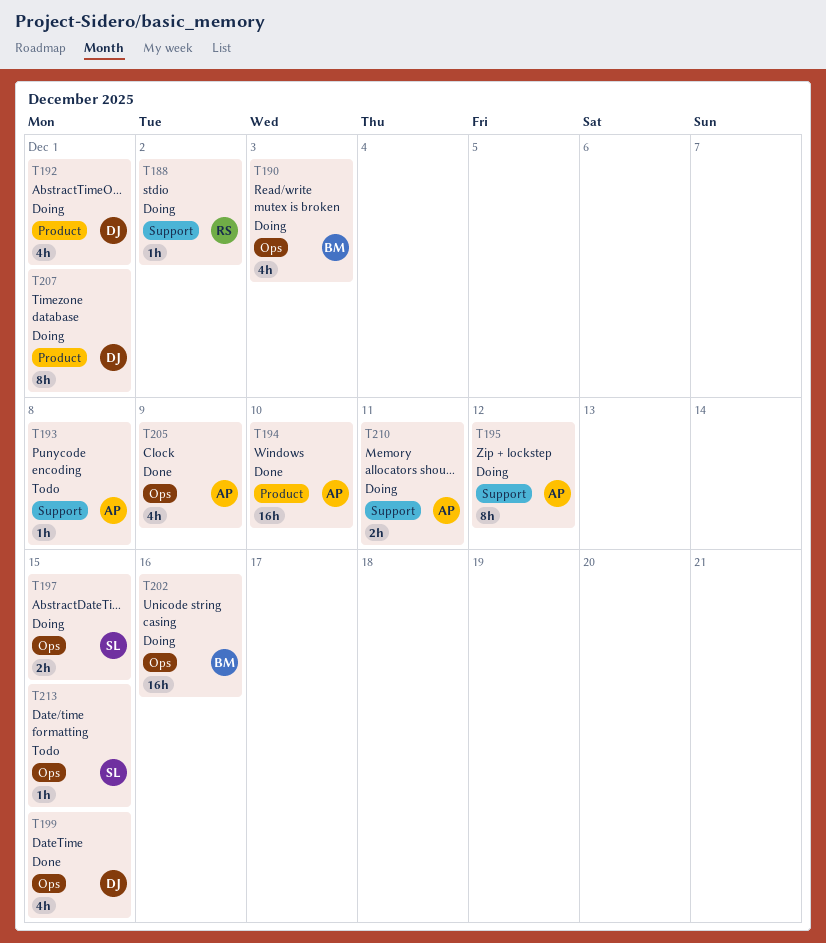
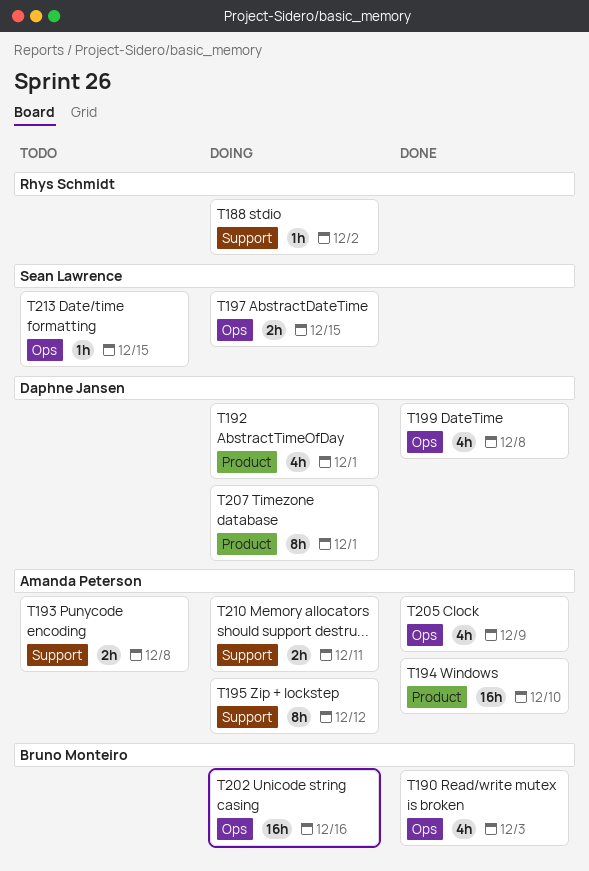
T190, status: Doing -> Done
T193, estimate: 1h -> 2h
T199, due: Dec 15 -> Dec 8

